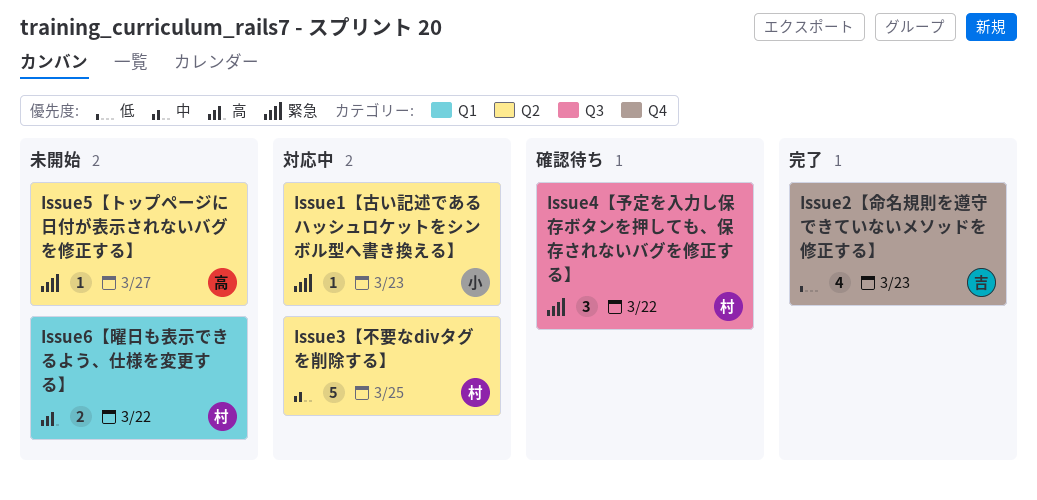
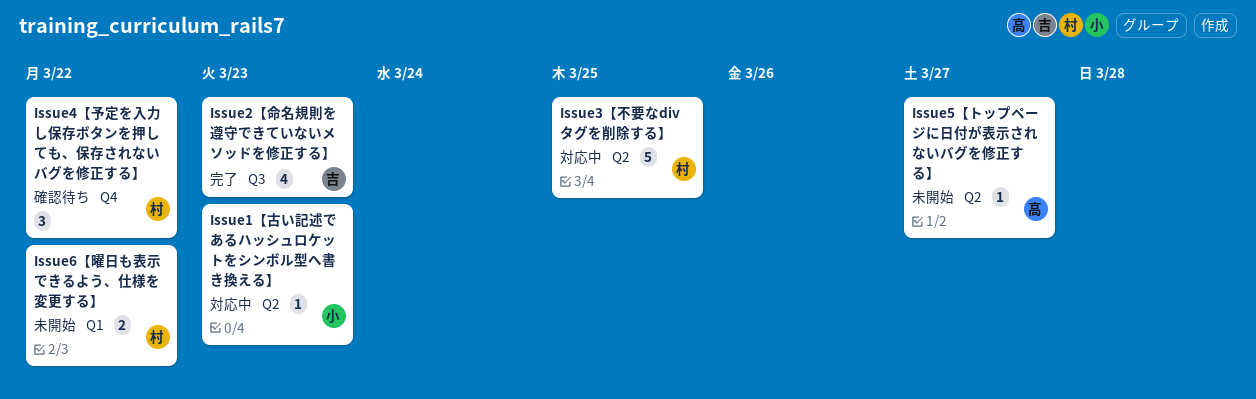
Issue2【命名規則を遵守できていないメソッドを修正する】, label: Q4 -> Q3
Issue4【予定を入力し保存ボタンを押しても、保存されないバグを修正する】, label: Q3 -> Q4

